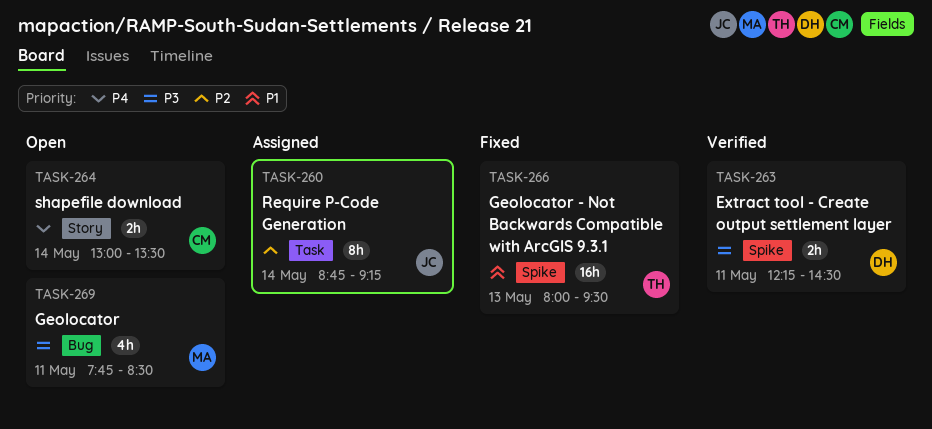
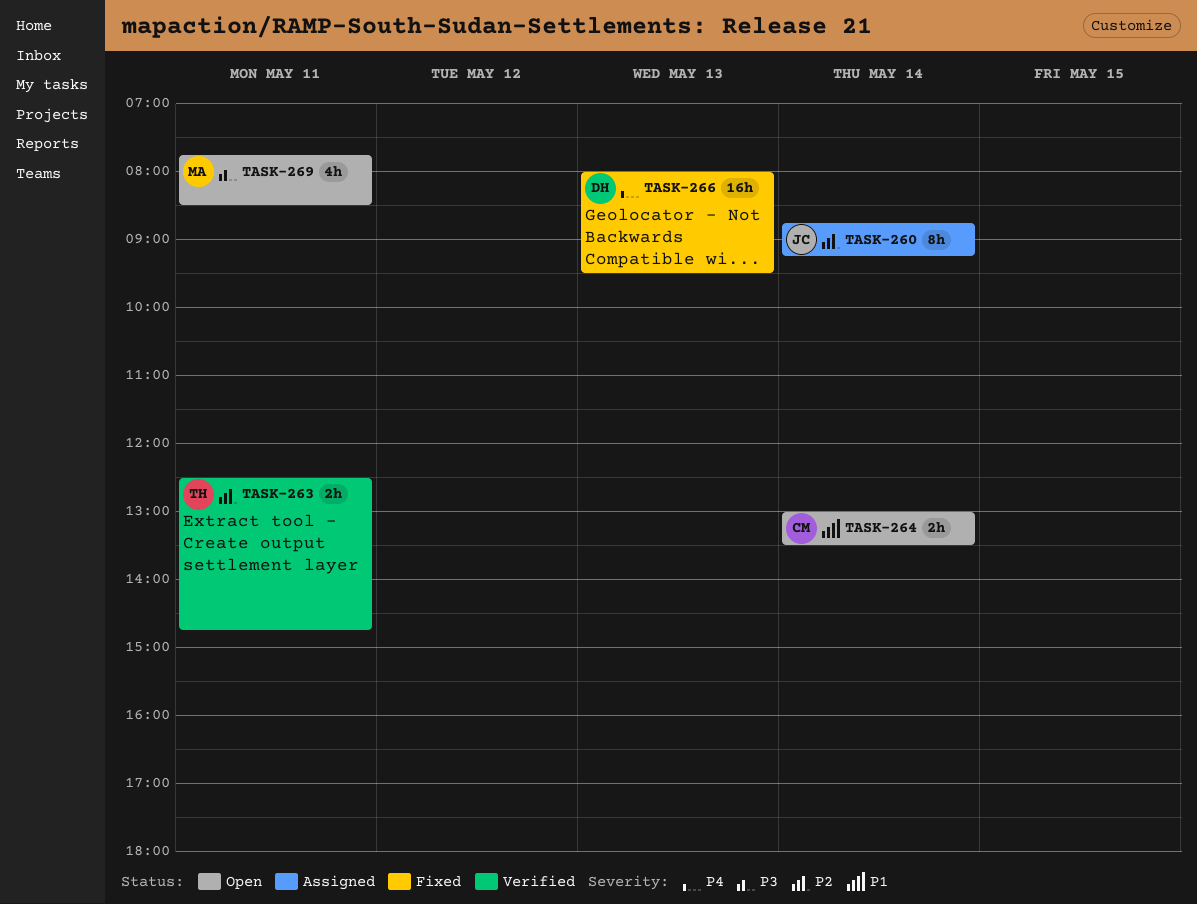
TASK-263, owner: DH -> TH
TASK-263, priority: P3 -> P2
TASK-263, begins: 12:15 -> 12:30
TASK-263, ends: 14:30 -> 14:45
TASK-264, priority: P4 -> P1
TASK-266, owner: TH -> DH
TASK-266, priority: P1 -> P4

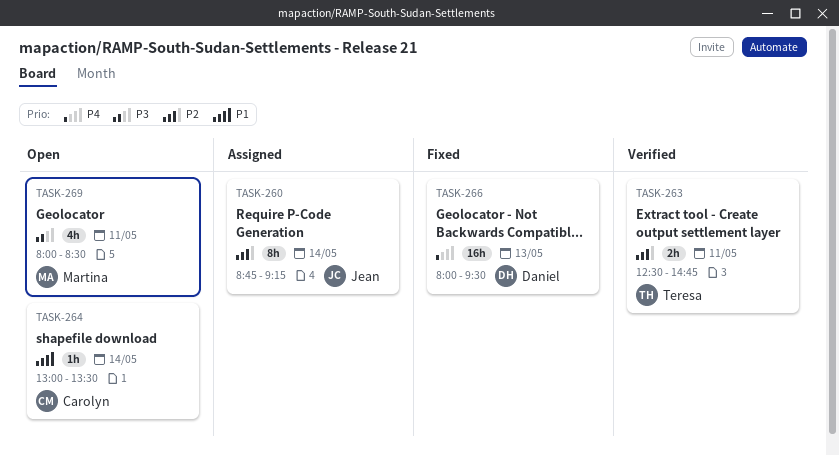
TASK-264, estimate: 2h -> 1h
TASK-269, begins: 07:45 -> 08:00

